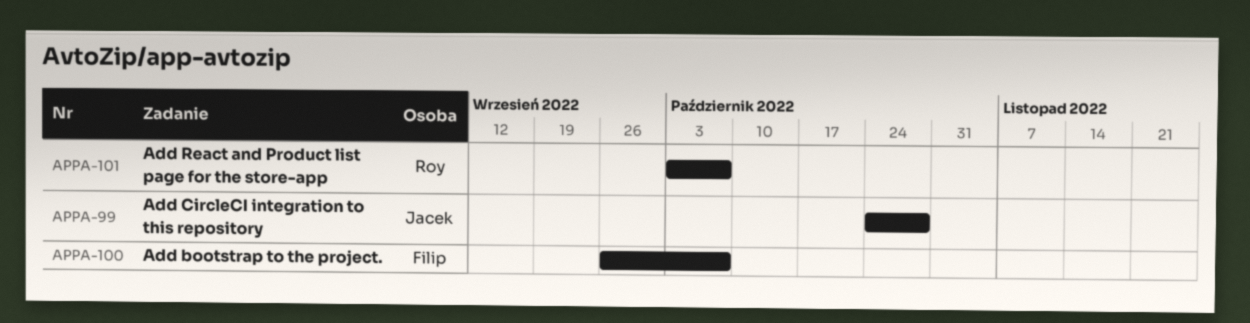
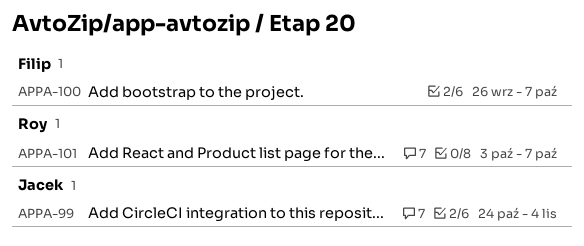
APPA-99, due: Oct 28 -> Nov 4

